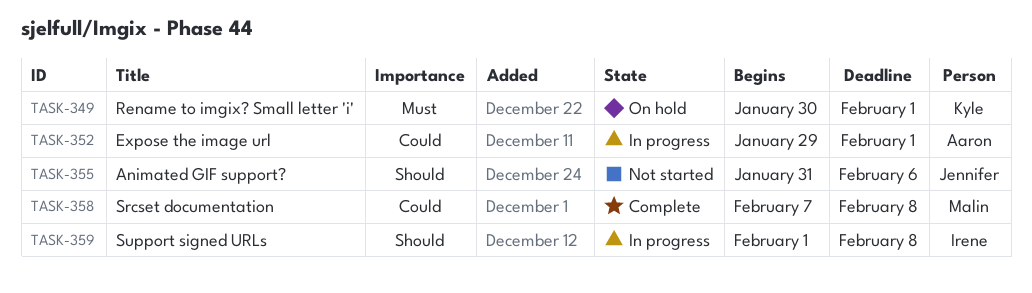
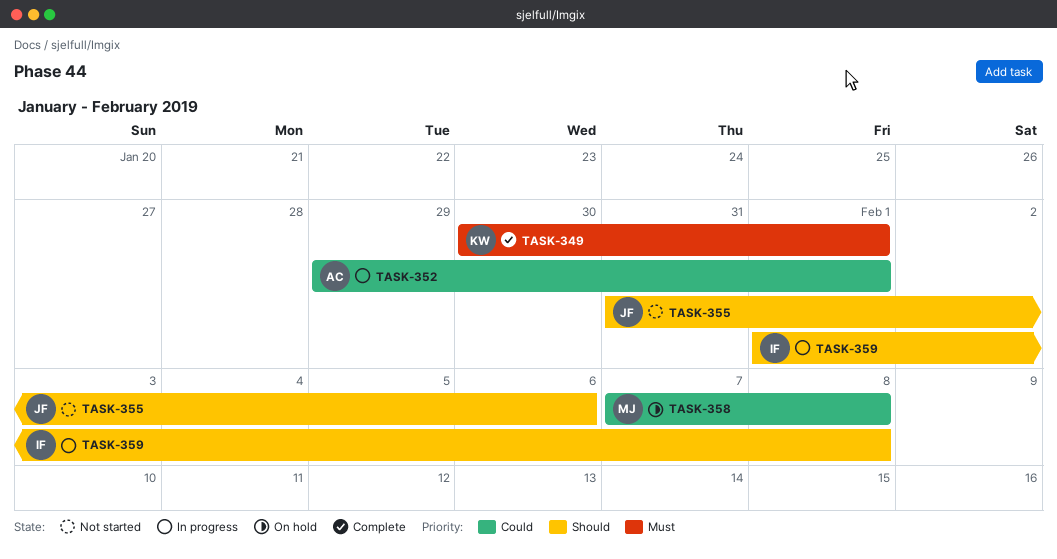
TASK-349, status: On hold -> Complete
TASK-358, status: Complete -> On hold

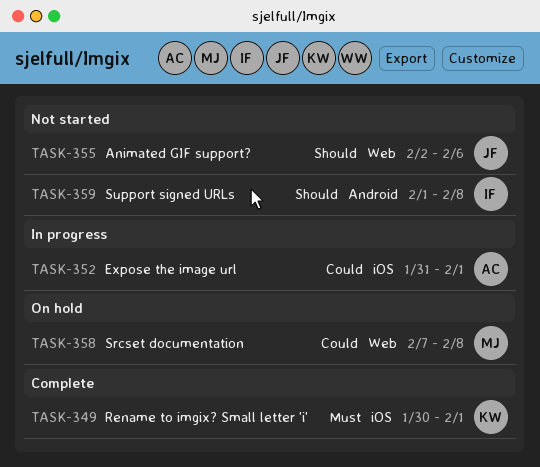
TASK-352, start: Jan 29 -> Jan 31
TASK-355, start: Jan 31 -> Feb 2
TASK-359, status: In progress -> Not started

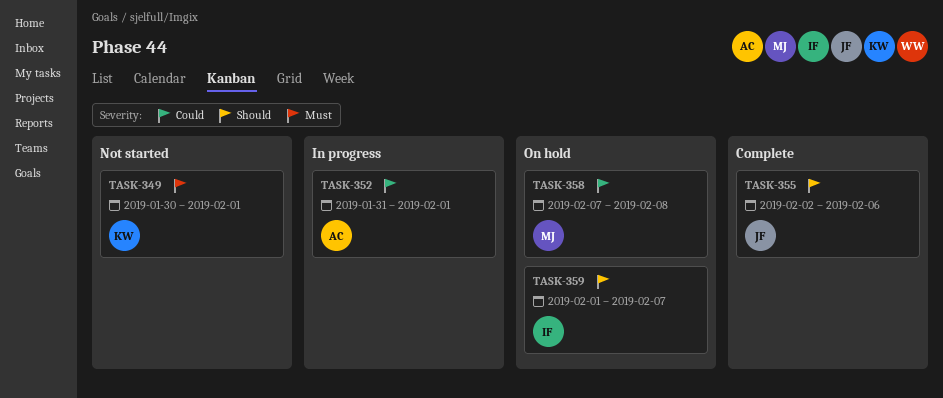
TASK-349, status: Complete -> Not started
TASK-355, status: Not started -> Complete
TASK-359, status: Not started -> On hold
TASK-359, due: Feb 8 -> Feb 7

